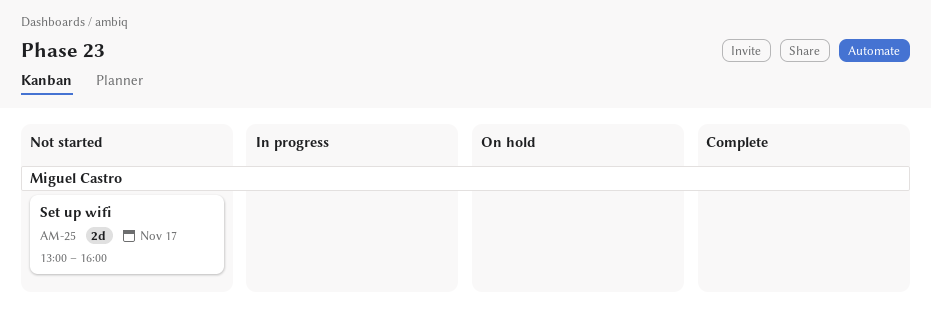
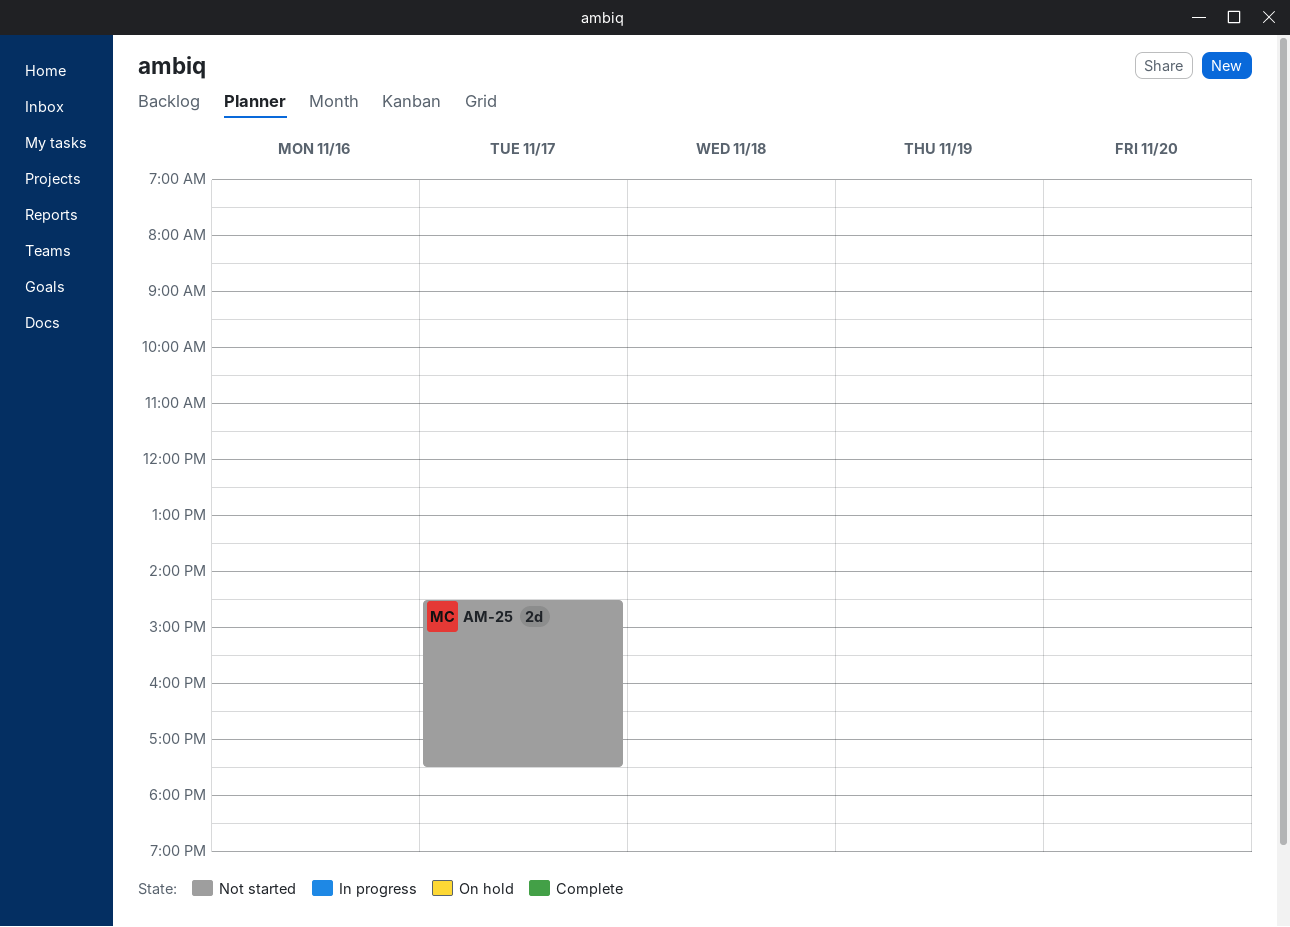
AM-25, begins: 13:00 -> 14:30
AM-25, ends: 16:00 -> 17:30

